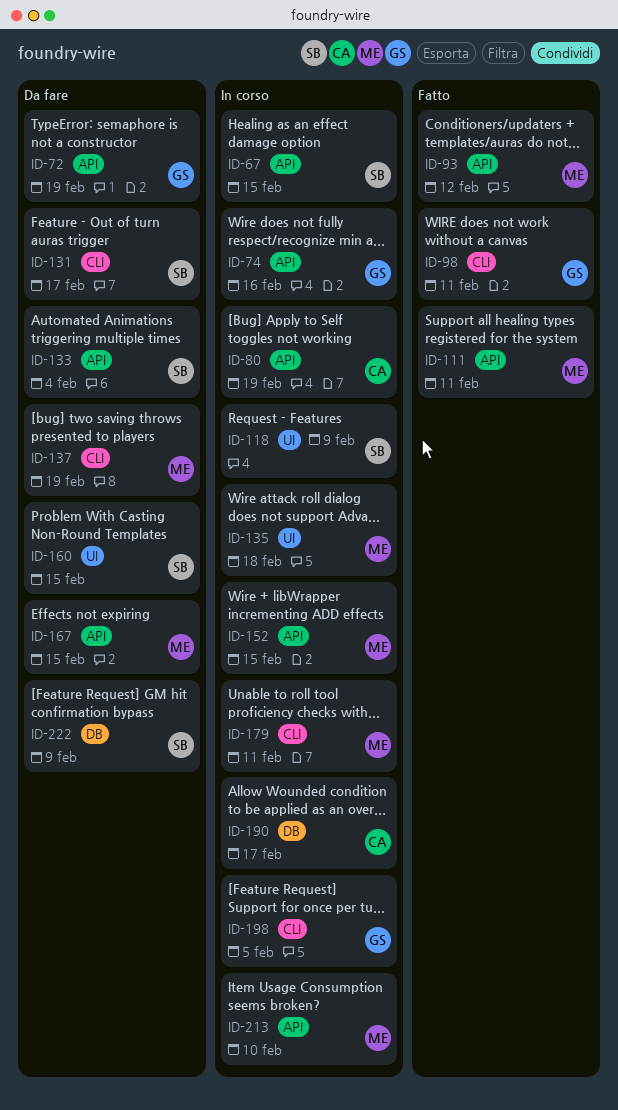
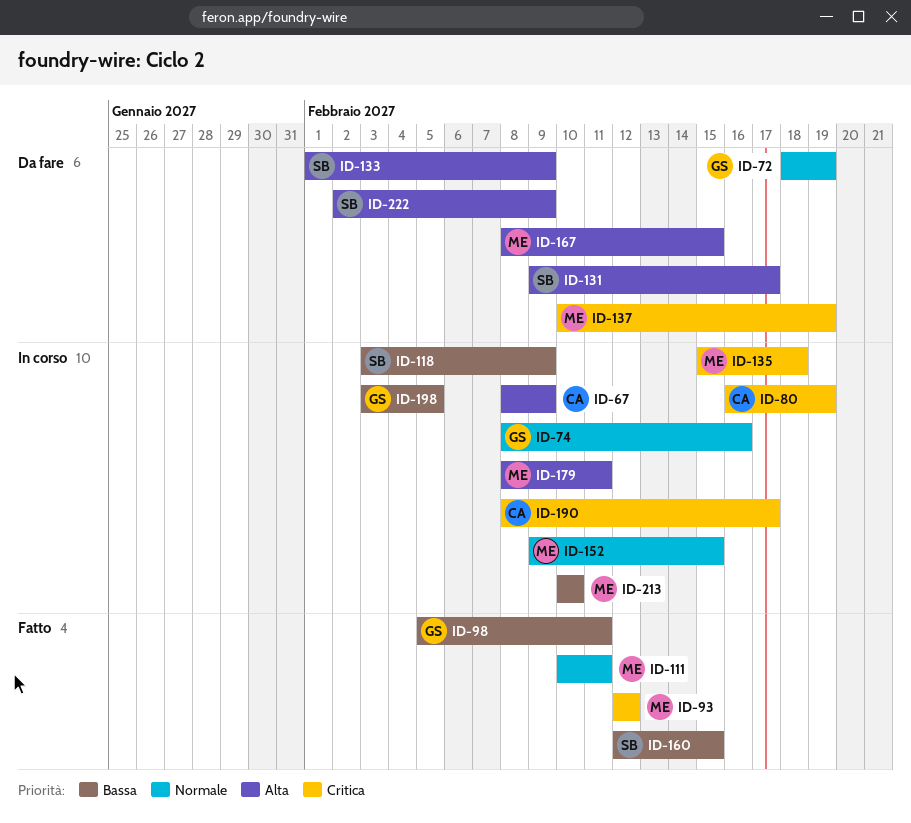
ID-67, owner: SB -> CA
ID-67, due: Feb 15 -> Feb 9
ID-133, due: Feb 4 -> Feb 9
ID-160, status: Da fare -> Fatto

